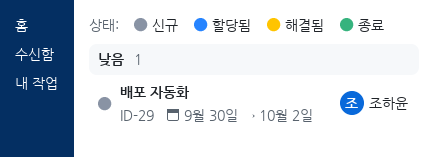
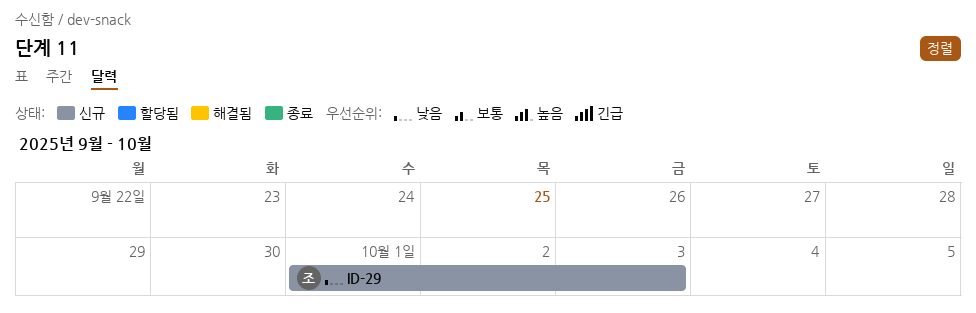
ID-29, start: Sep 30 -> Oct 1
ID-29, due: Oct 2 -> Oct 3

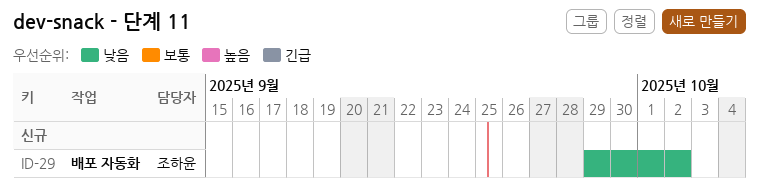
ID-29, start: Oct 1 -> Sep 29
ID-29, due: Oct 3 -> Oct 2

